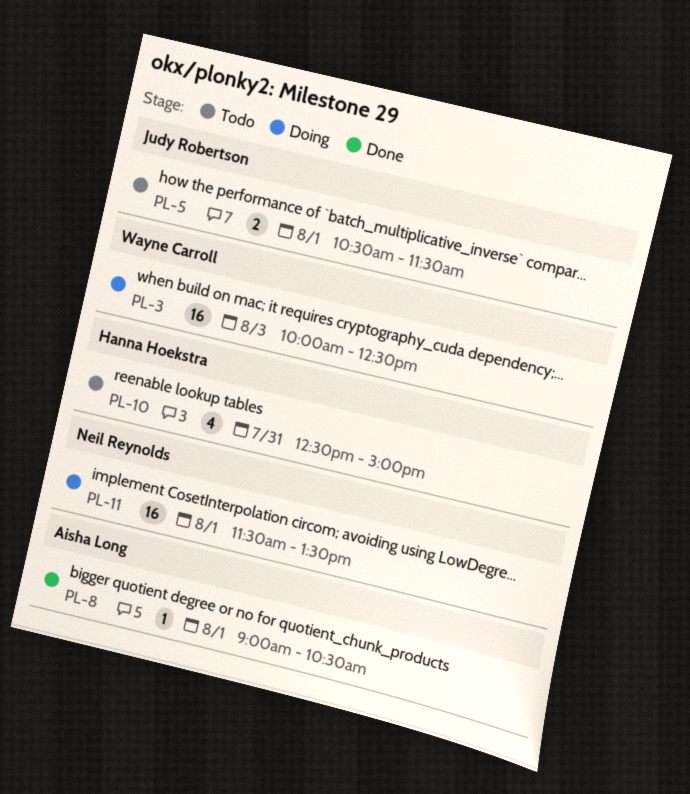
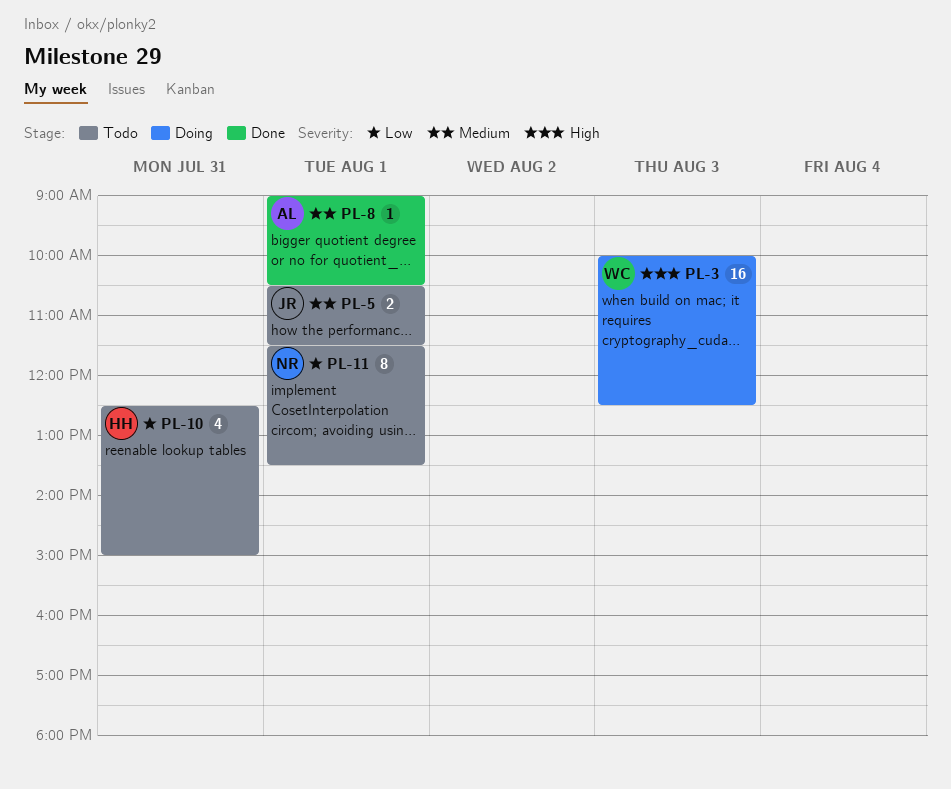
PL-11, status: Doing -> Todo
PL-11, estimate: 16 -> 8

